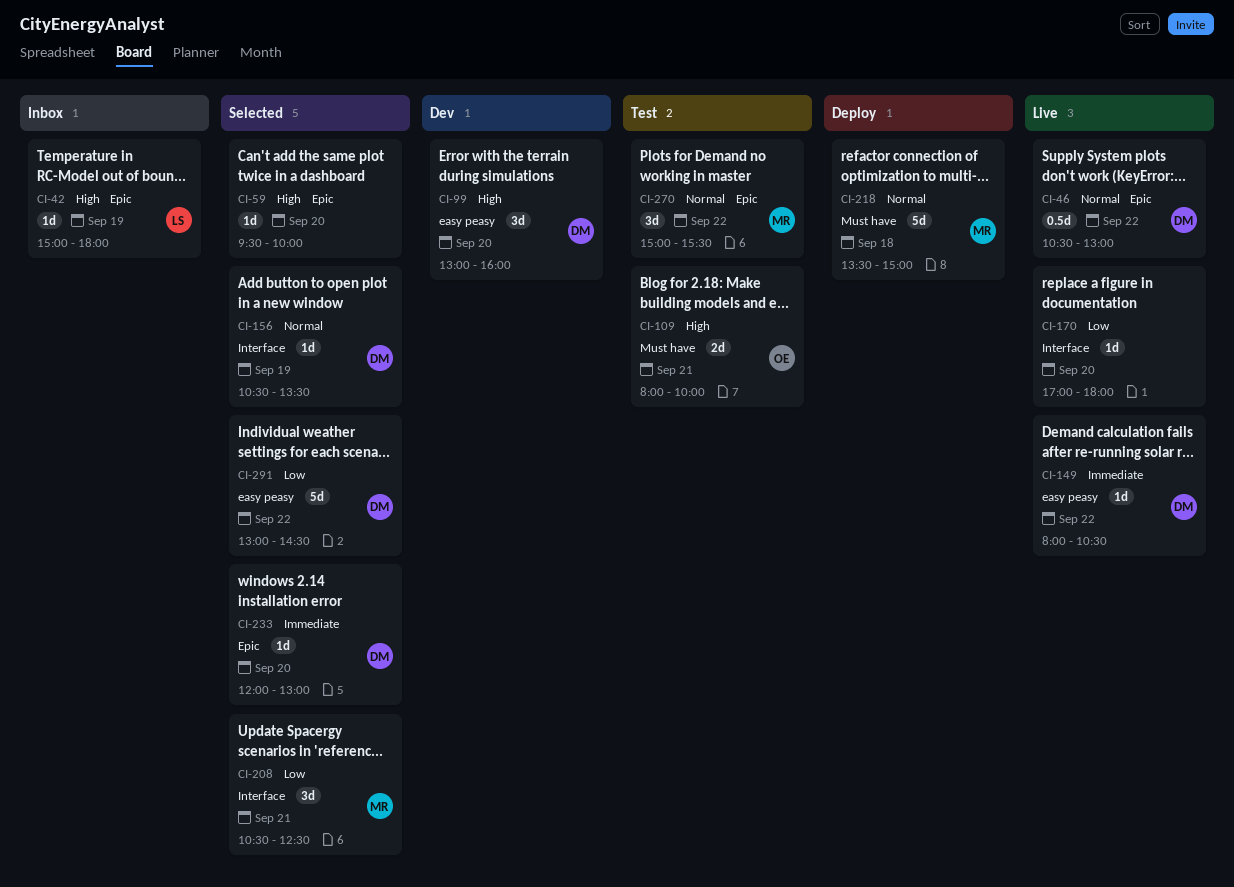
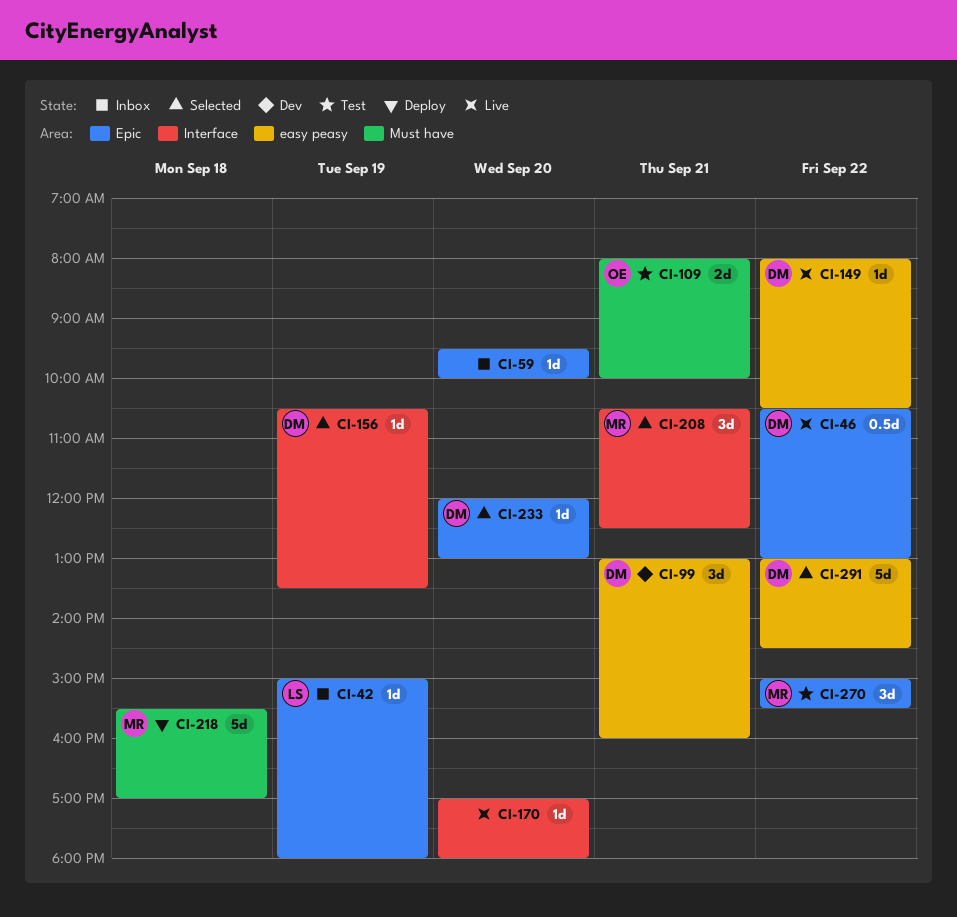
CI-59, status: Selected -> Inbox
CI-99, day: Sep 20 -> Sep 21
CI-218, begins: 13:30 -> 15:30
CI-218, ends: 15:00 -> 17:00

